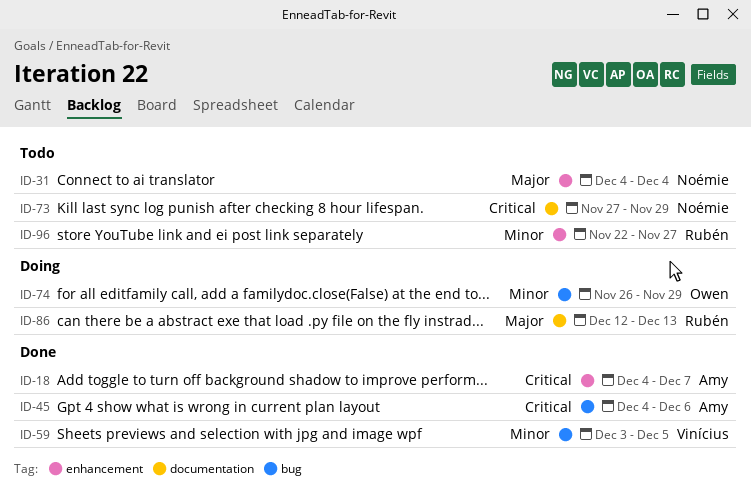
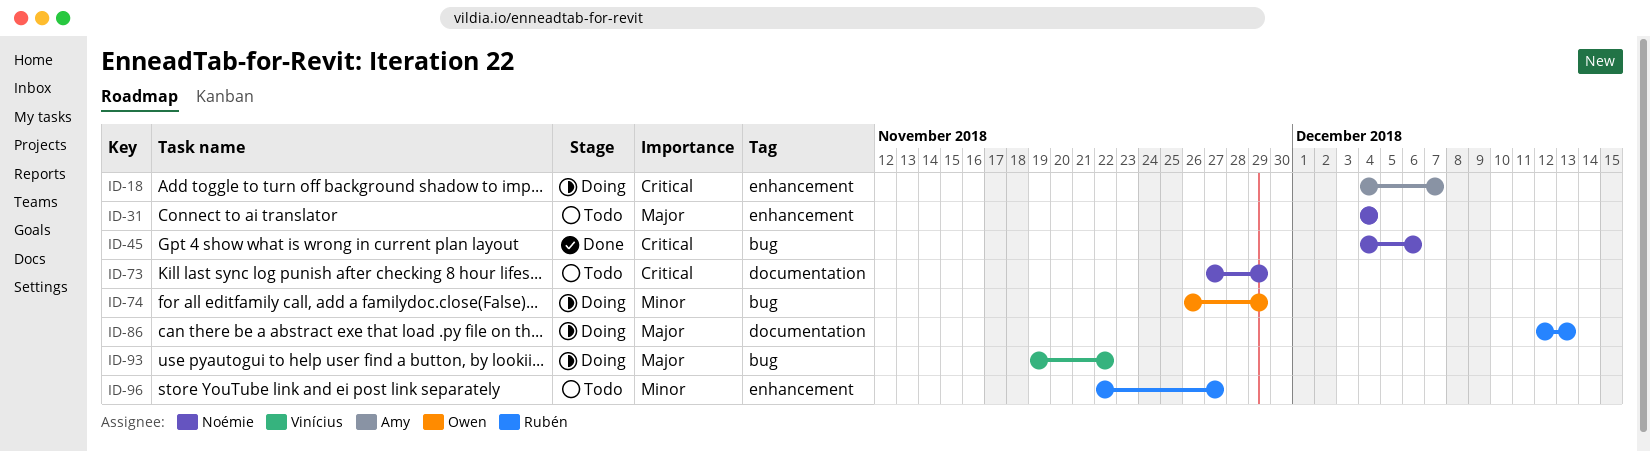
ID-18, status: Done -> Doing
ID-45, owner: Amy -> Noémie
ID-59: present -> none
ID-93: none -> present

